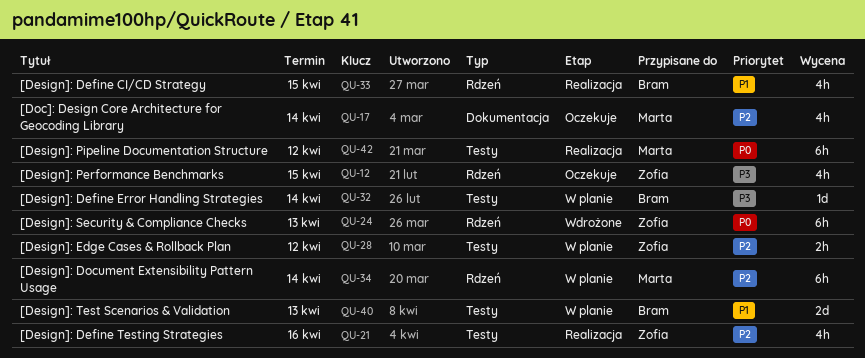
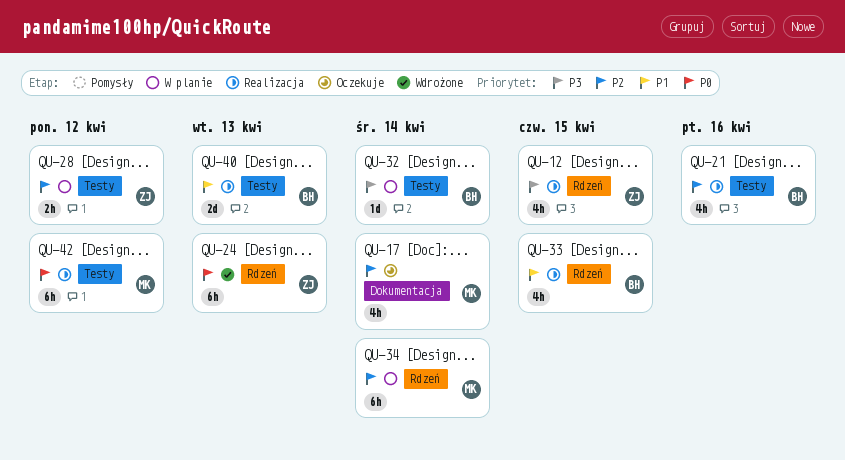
QU-12, status: Oczekuje -> Realizacja
QU-21, owner: Zofia -> Bram
QU-40, status: W planie -> Realizacja

